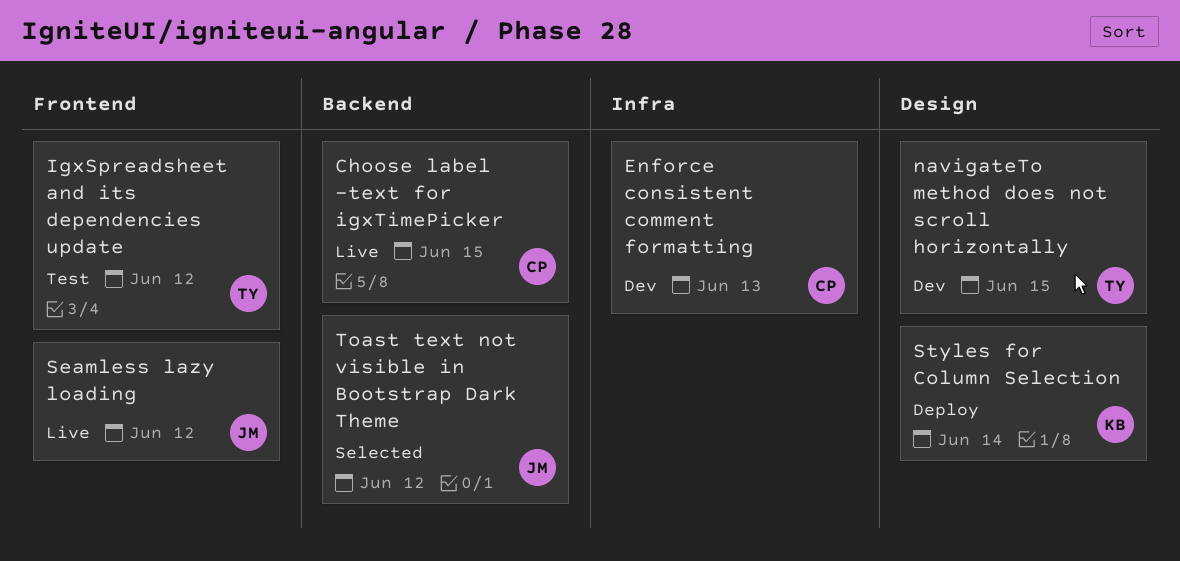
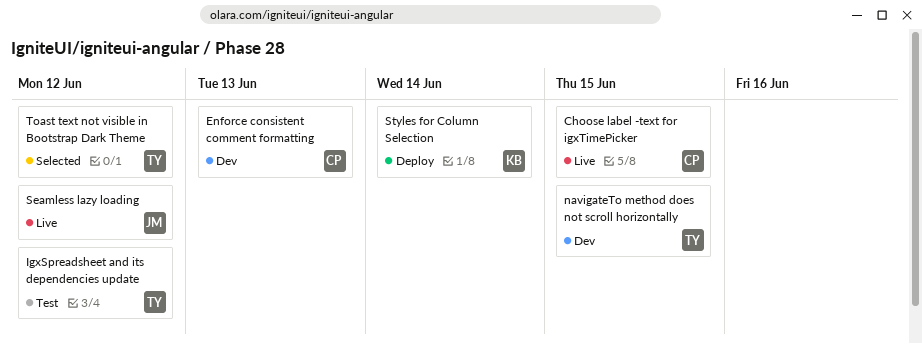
Toast text not visible in Bootstrap Dark Theme, owner: JM -> TY

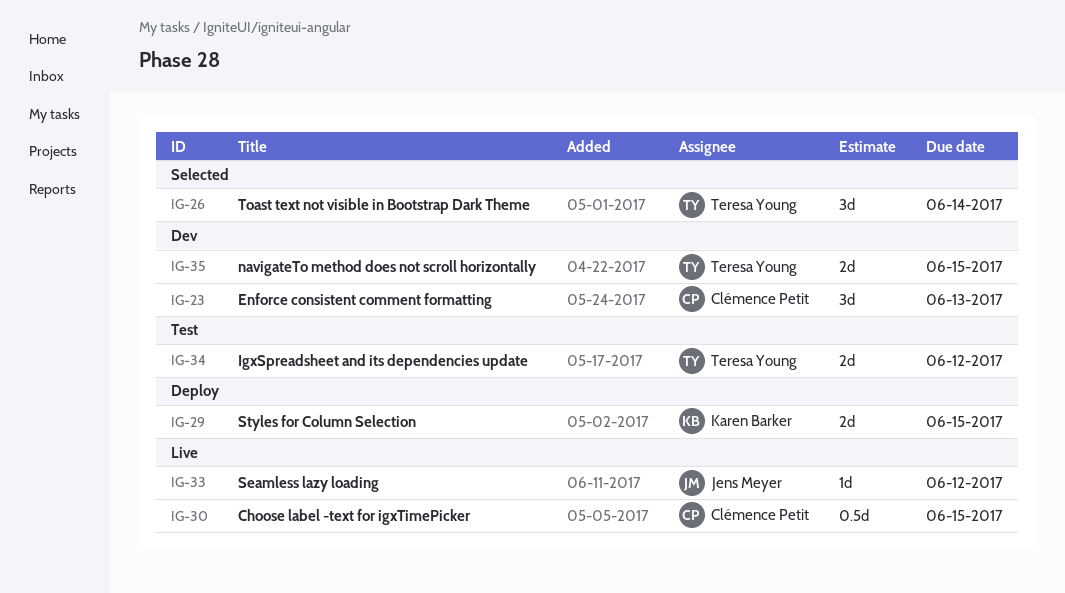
Styles for Column Selection, due: Jun 14 -> Jun 15
Toast text not visible in Bootstrap Dark Theme, due: Jun 12 -> Jun 14

